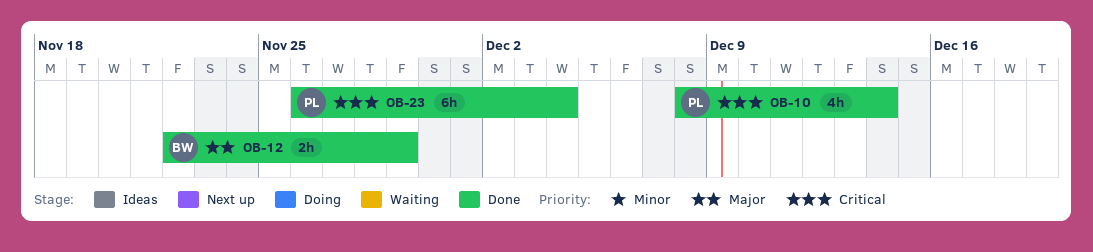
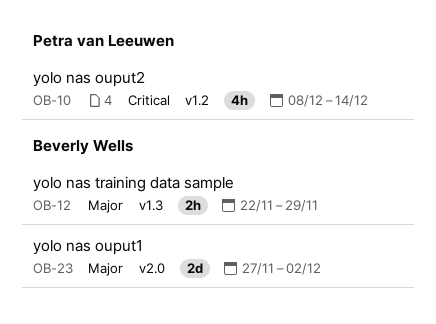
OB-23, owner: Petra van Leeuwen -> Beverly Wells
OB-23, priority: Critical -> Major
OB-23, estimate: 6h -> 2d
OB-23, start: Nov 26 -> Nov 27
OB-23, due: Dec 4 -> Dec 2

